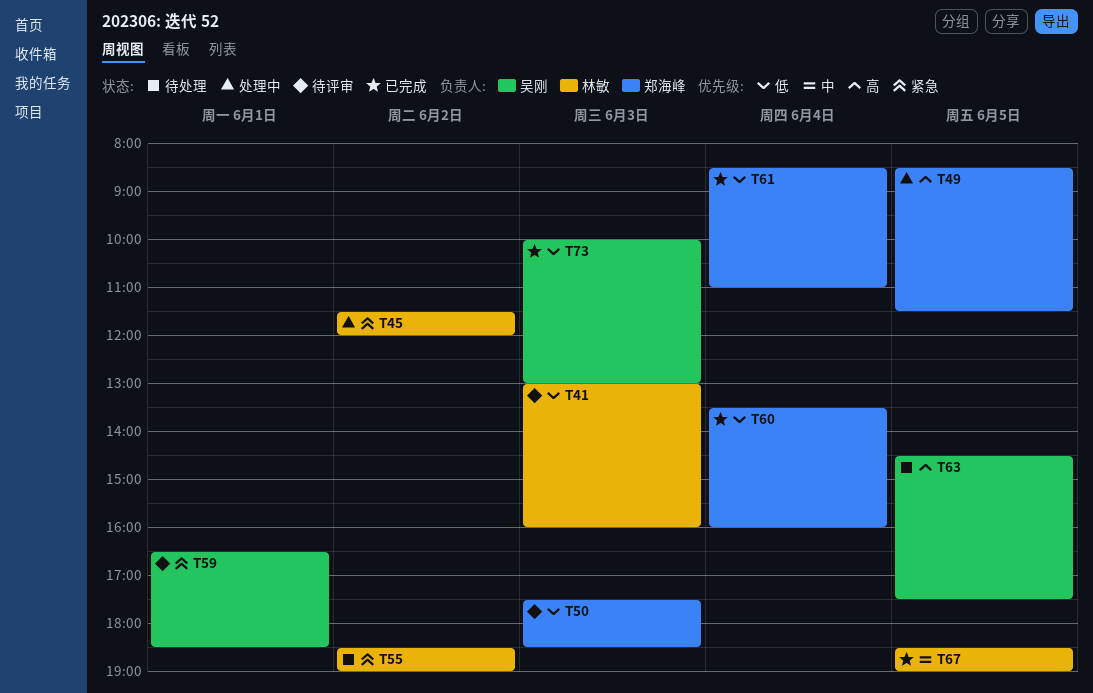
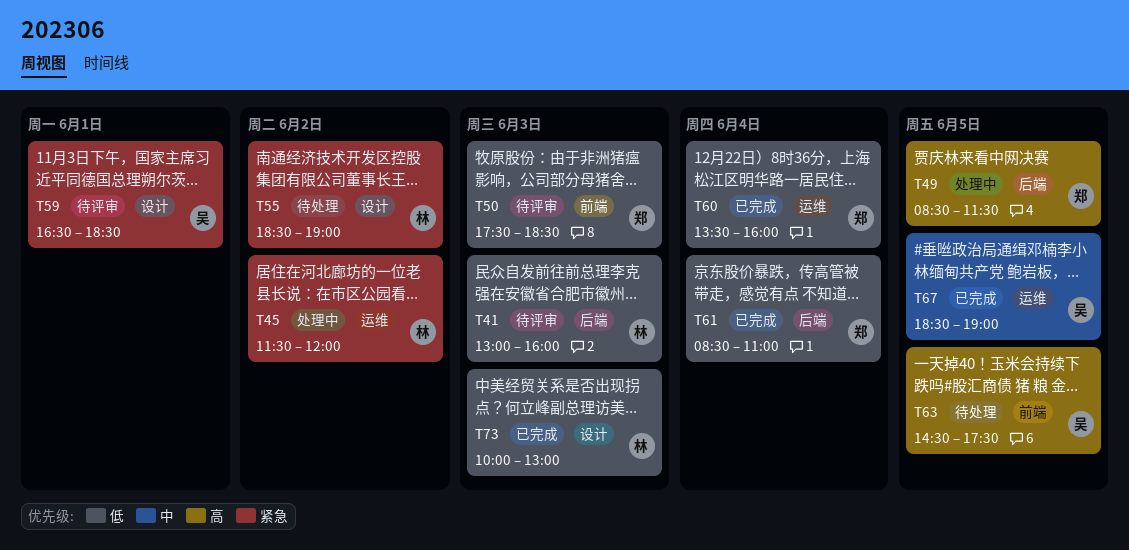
T67, owner: 林敏 -> 吴刚
T73, owner: 吴刚 -> 林敏

